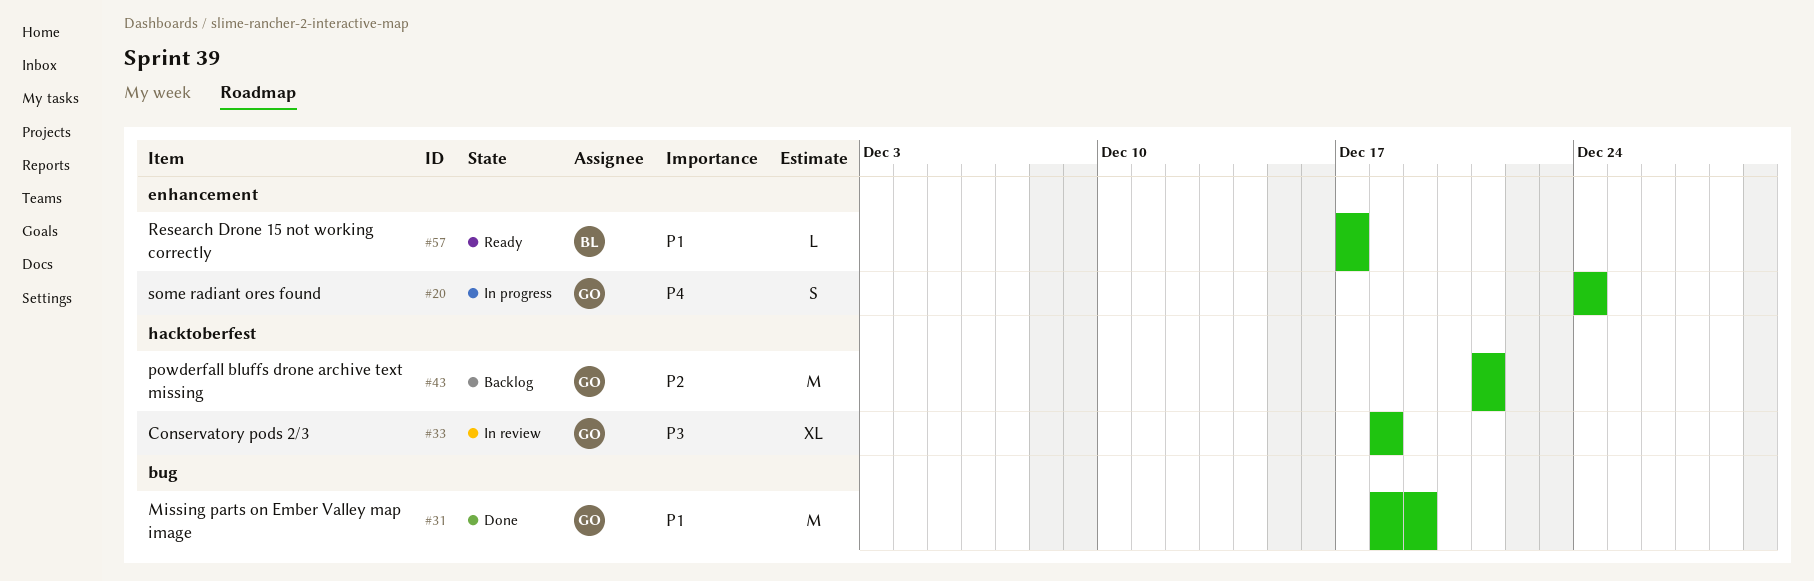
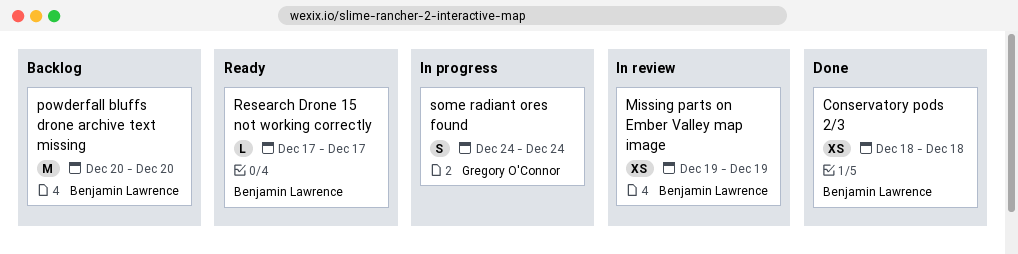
Conservatory pods 2/3, status: In review -> Done
Conservatory pods 2/3, owner: Gregory O'Connor -> Benjamin Lawrence
Conservatory pods 2/3, estimate: XL -> XS
Missing parts on Ember Valley map image, status: Done -> In review
Missing parts on Ember Valley map image, owner: Gregory O'Connor -> Benjamin Lawrence
Missing parts on Ember Valley map image, estimate: M -> XS
Missing parts on Ember Valley map image, start: Dec 18 -> Dec 19
powderfall bluffs drone archive text missing, owner: Gregory O'Connor -> Benjamin Lawrence
powderfall bluffs drone archive text missing, start: Dec 21 -> Dec 20
powderfall bluffs drone archive text missing, due: Dec 21 -> Dec 20

